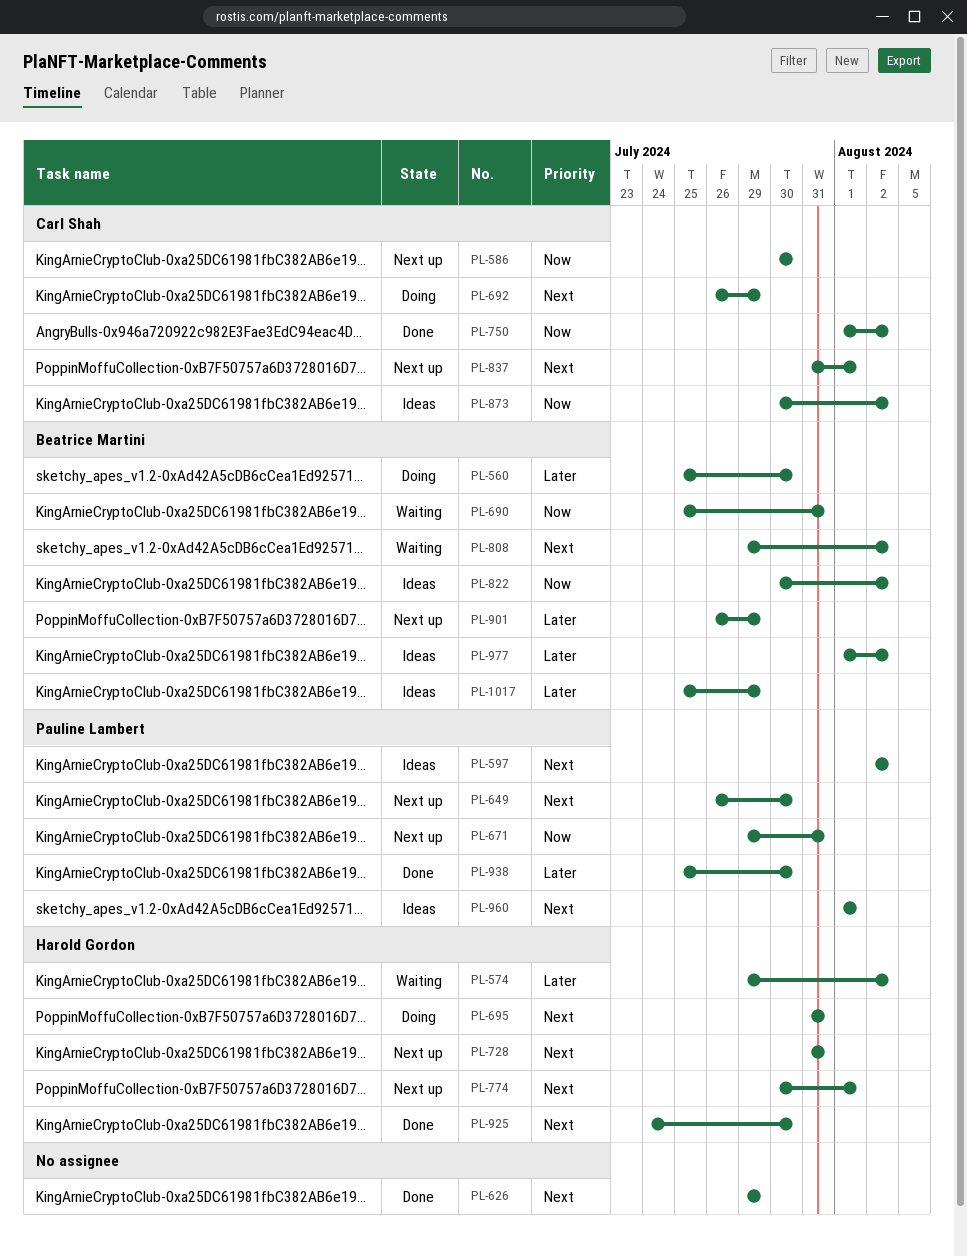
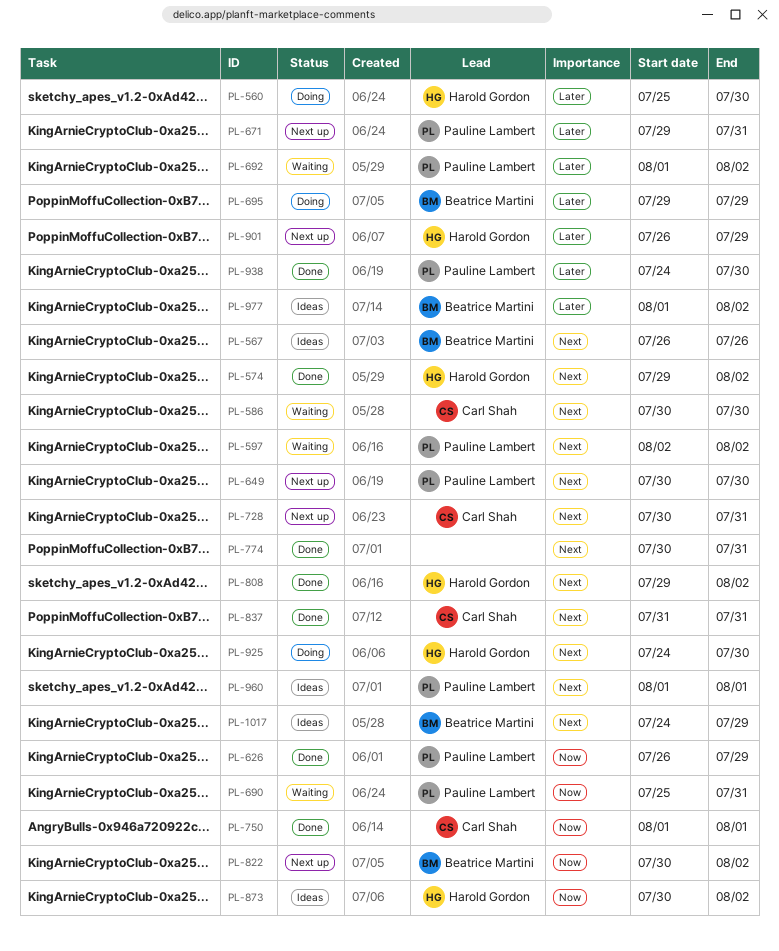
PL-560, owner: Beatrice Martini -> Harold Gordon
PL-567: none -> present
PL-574, status: Waiting -> Done
PL-574, priority: Later -> Next
PL-586, status: Next up -> Waiting
PL-586, priority: Now -> Next
PL-597, status: Ideas -> Waiting
PL-626, owner: none -> Pauline Lambert
PL-626, priority: Next -> Now
PL-626, start: Jul 29 -> Jul 26
PL-649, start: Jul 26 -> Jul 30
PL-671, priority: Now -> Later
PL-690, owner: Beatrice Martini -> Pauline Lambert
PL-692, status: Doing -> Waiting
PL-692, owner: Carl Shah -> Pauline Lambert
PL-692, priority: Next -> Later
PL-692, start: Jul 26 -> Aug 1
PL-692, due: Jul 29 -> Aug 2
PL-695, owner: Harold Gordon -> Beatrice Martini
PL-695, priority: Next -> Later
PL-695, start: Jul 31 -> Jul 29
PL-695, due: Jul 31 -> Jul 29
PL-728, owner: Harold Gordon -> Carl Shah
PL-728, start: Jul 31 -> Jul 30
PL-750, due: Aug 2 -> Aug 1
PL-774, status: Next up -> Done
PL-774, owner: Harold Gordon -> none
PL-774, due: Aug 1 -> Jul 31
PL-808, status: Waiting -> Done
PL-808, owner: Beatrice Martini -> Harold Gordon
PL-822, status: Ideas -> Next up
PL-837, status: Next up -> Done
PL-837, due: Aug 1 -> Jul 31
PL-873, owner: Carl Shah -> Harold Gordon
PL-901, owner: Beatrice Martini -> Harold Gordon
PL-925, status: Done -> Doing
PL-938, start: Jul 25 -> Jul 24
PL-1017, priority: Later -> Next
PL-1017, start: Jul 25 -> Jul 24

